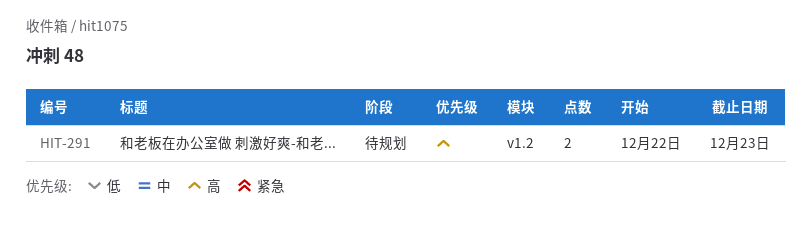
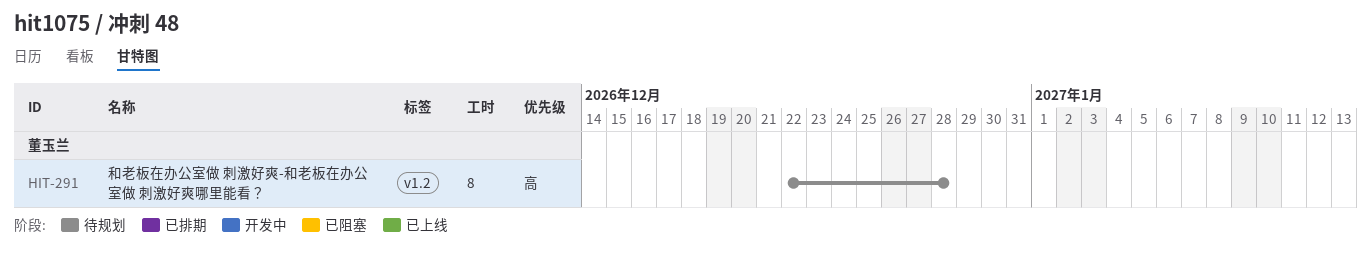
HIT-291, estimate: 2 -> 8
HIT-291, due: Dec 23 -> Dec 28

